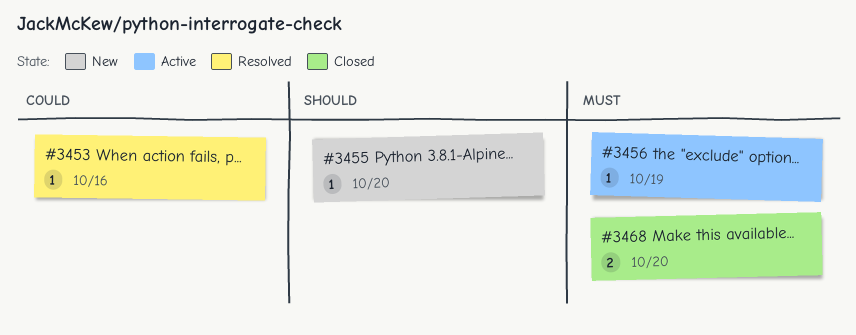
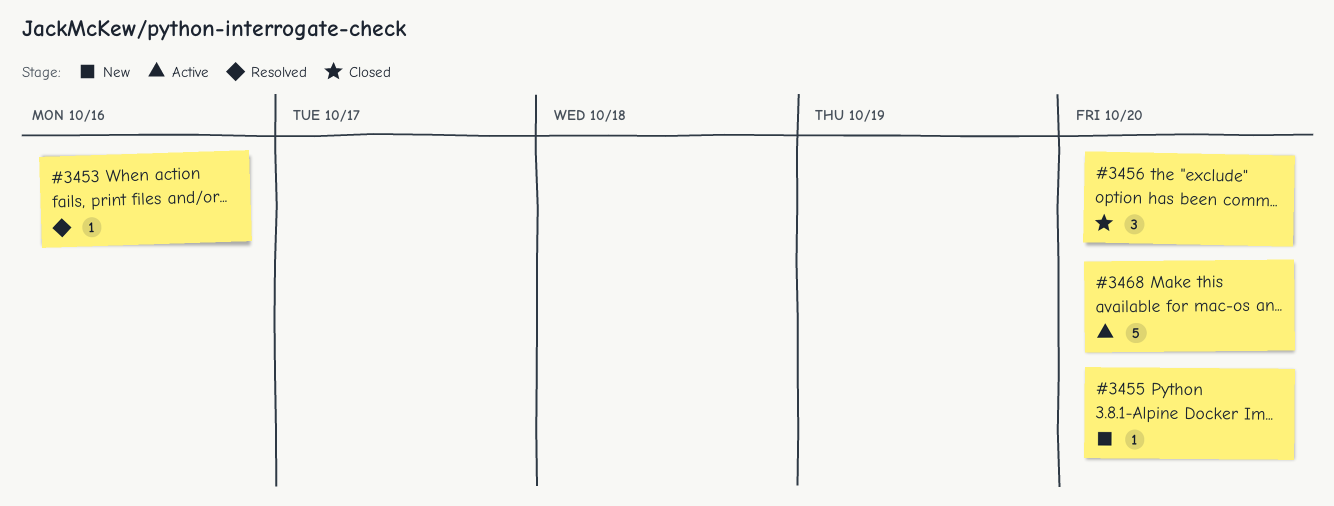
#3456, status: Active -> Closed
#3456, estimate: 1 -> 3
#3456, due: Oct 19 -> Oct 20
#3468, status: Closed -> Active
#3468, estimate: 2 -> 5

